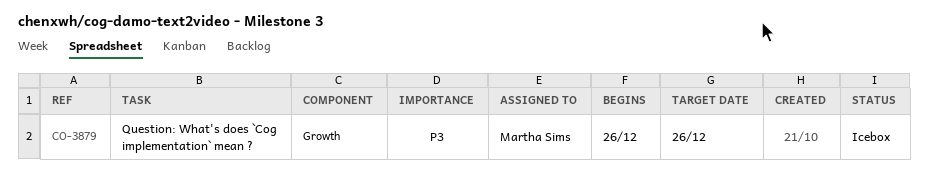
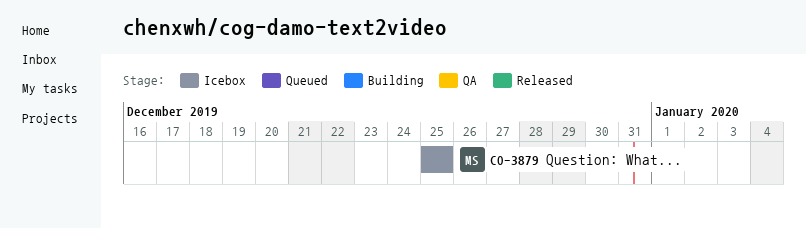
CO-3879, start: Dec 26 -> Dec 25
CO-3879, due: Dec 26 -> Dec 25

